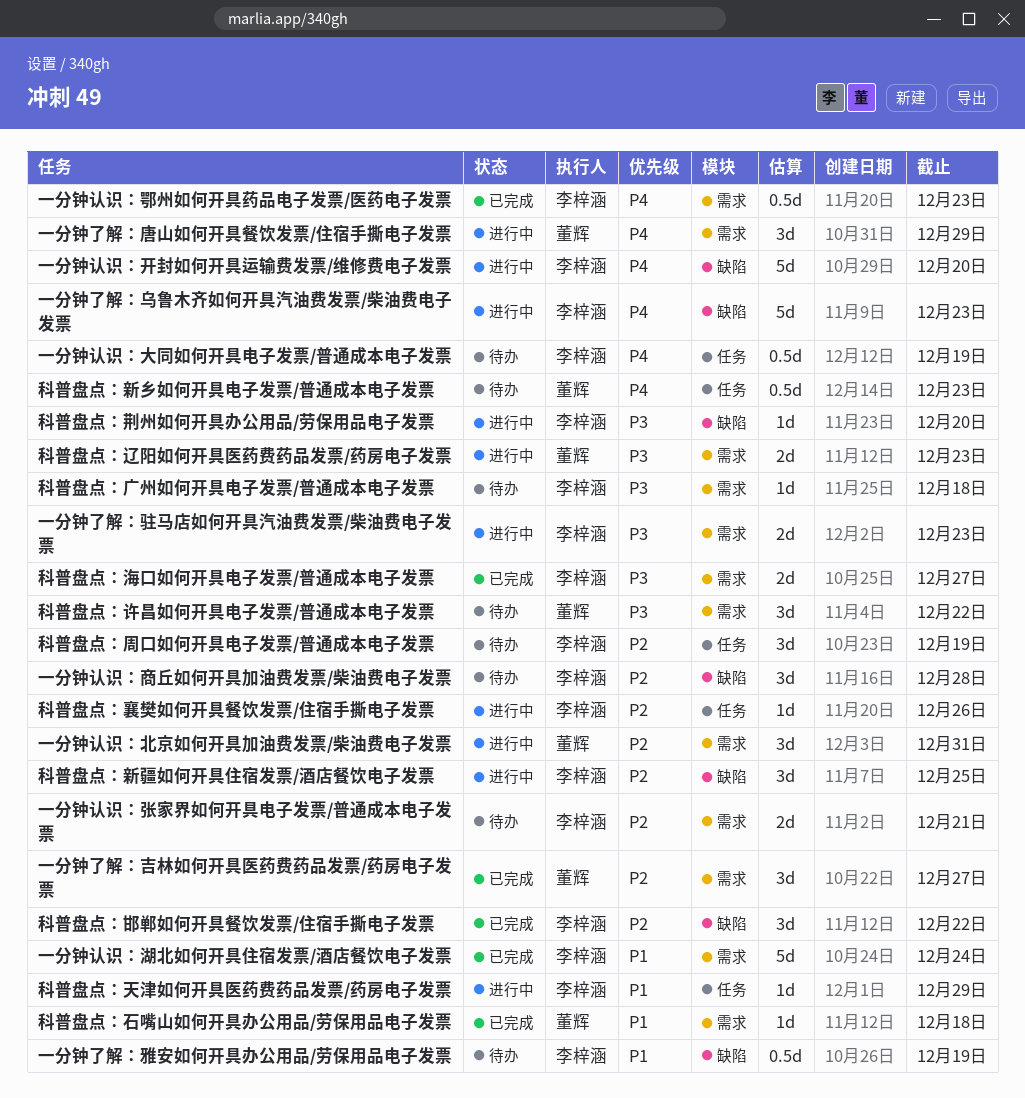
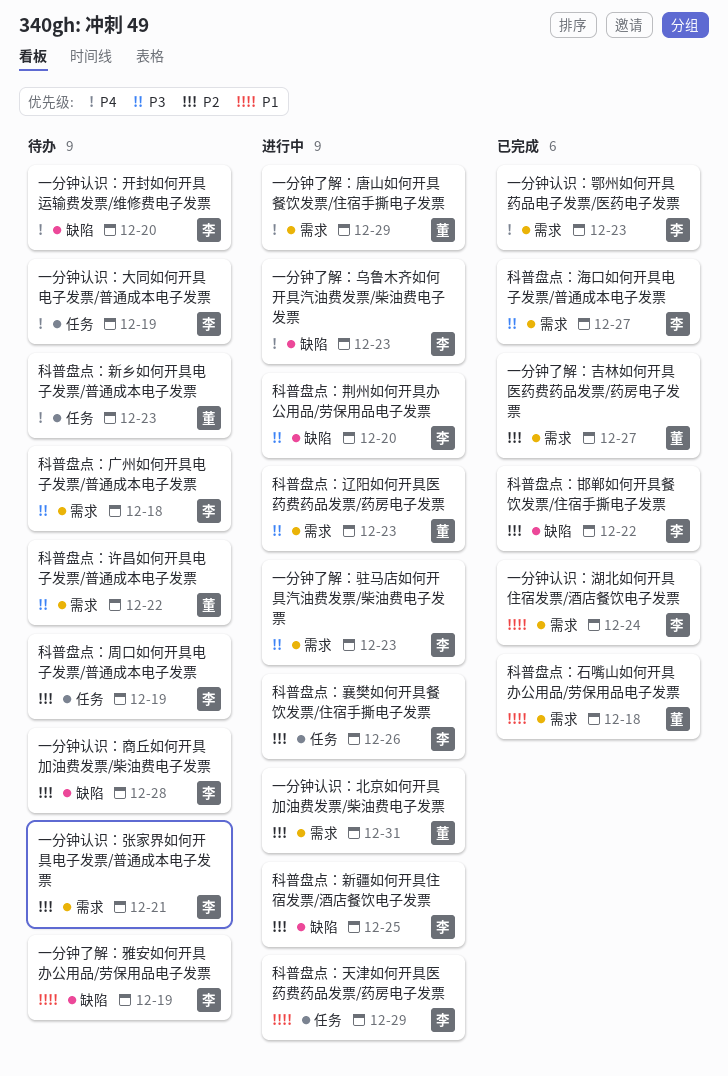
一分钟认识：开封如何开具运输费发票/维修费电子发票, status: 进行中 -> 待办

